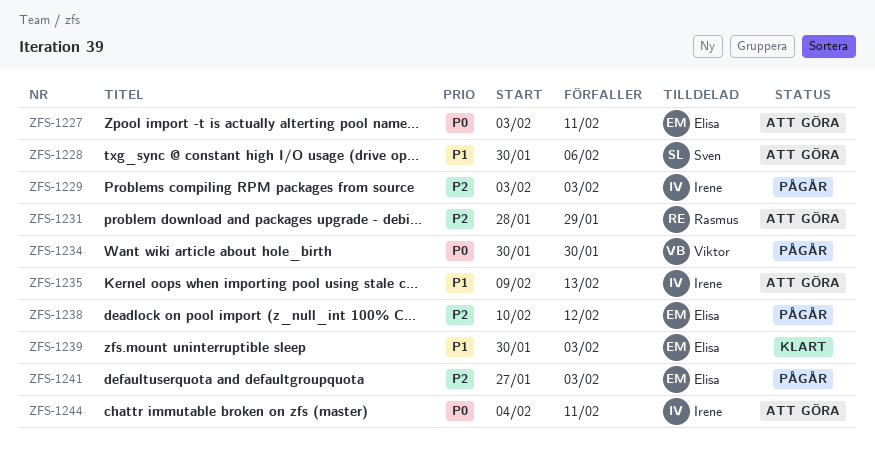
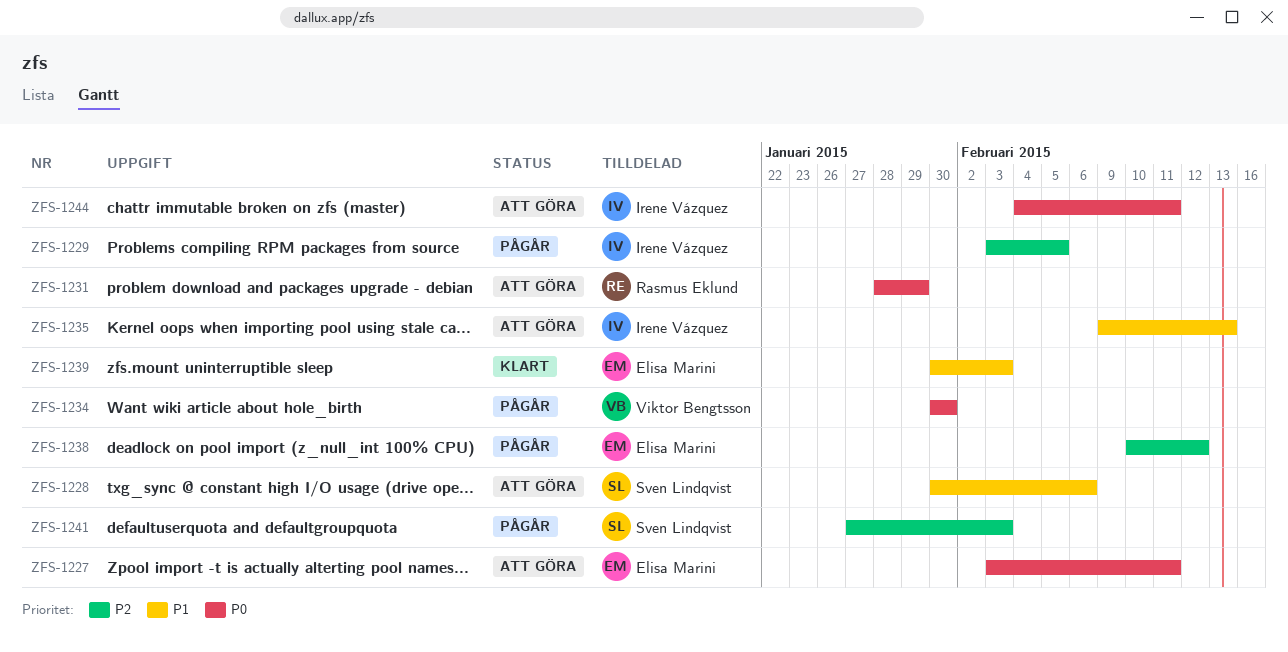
ZFS-1229, due: Feb 3 -> Feb 5
ZFS-1231, priority: P2 -> P0
ZFS-1241, owner: Elisa Marini -> Sven Lindqvist

